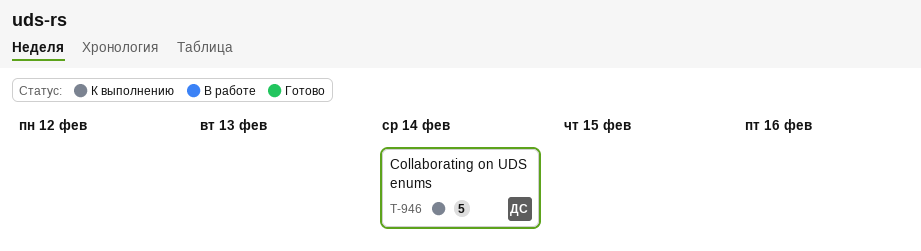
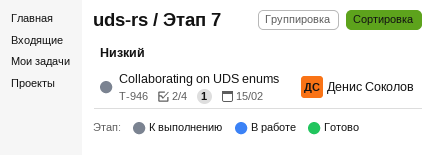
T-946, estimate: 5 -> 1
T-946, due: Feb 14 -> Feb 15

